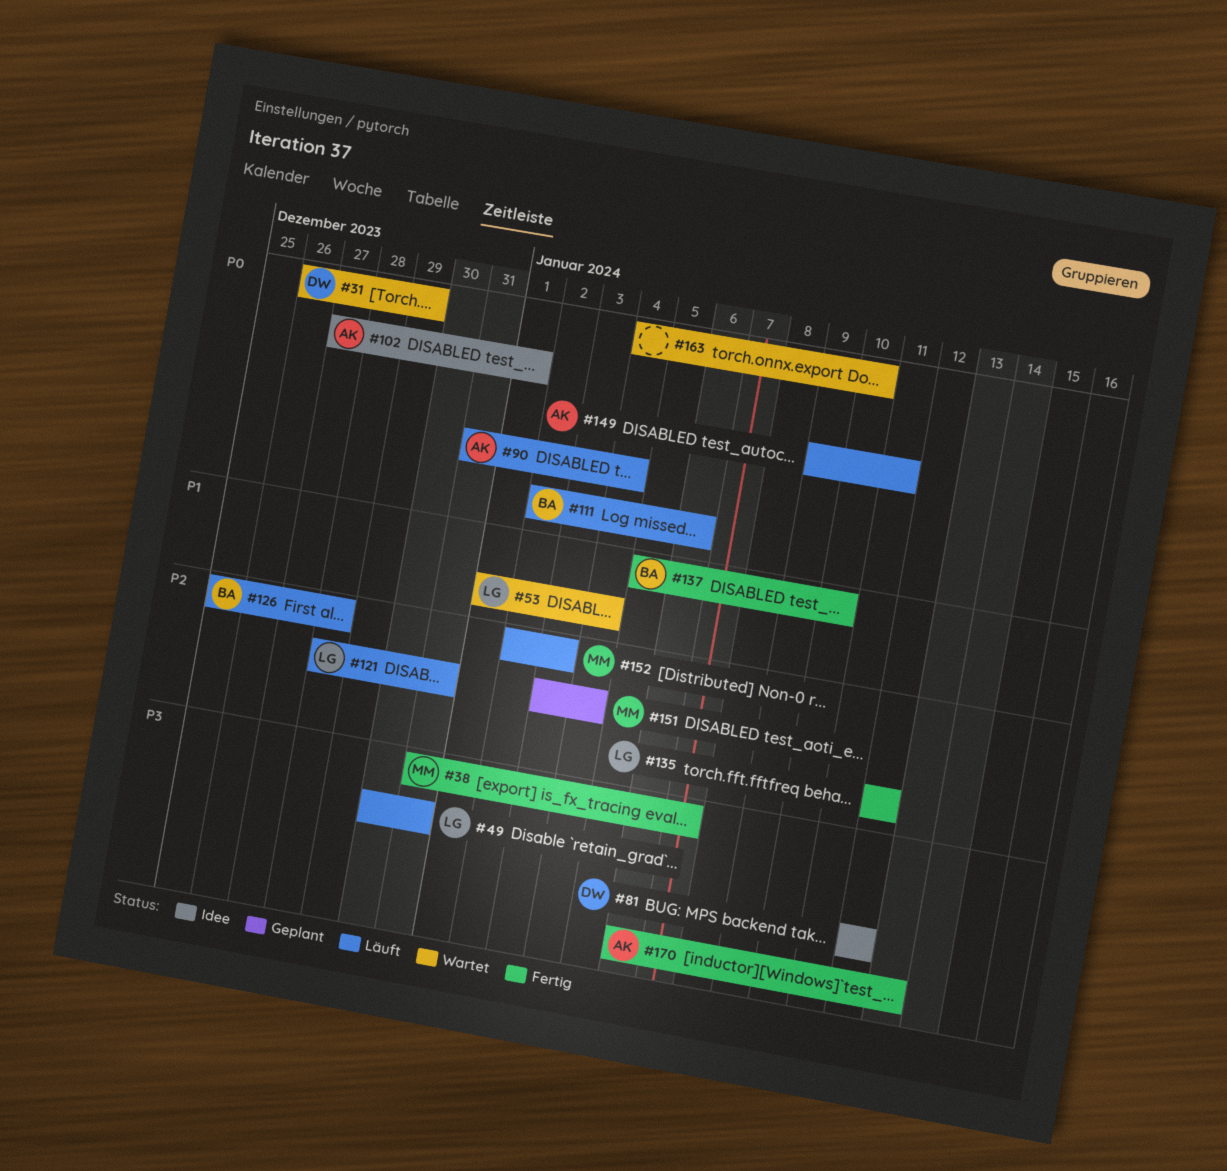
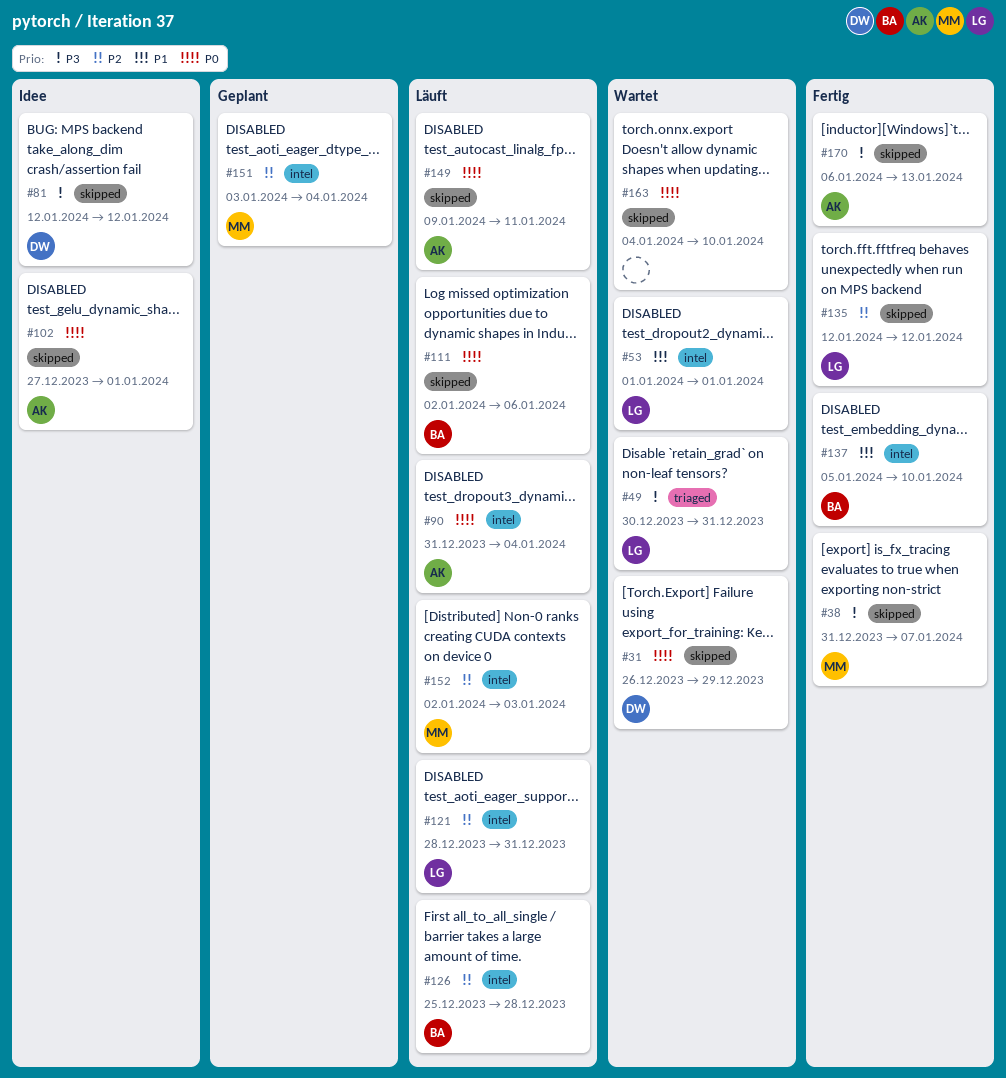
#49, status: Läuft -> Wartet
#53, due: Jan 4 -> Jan 1

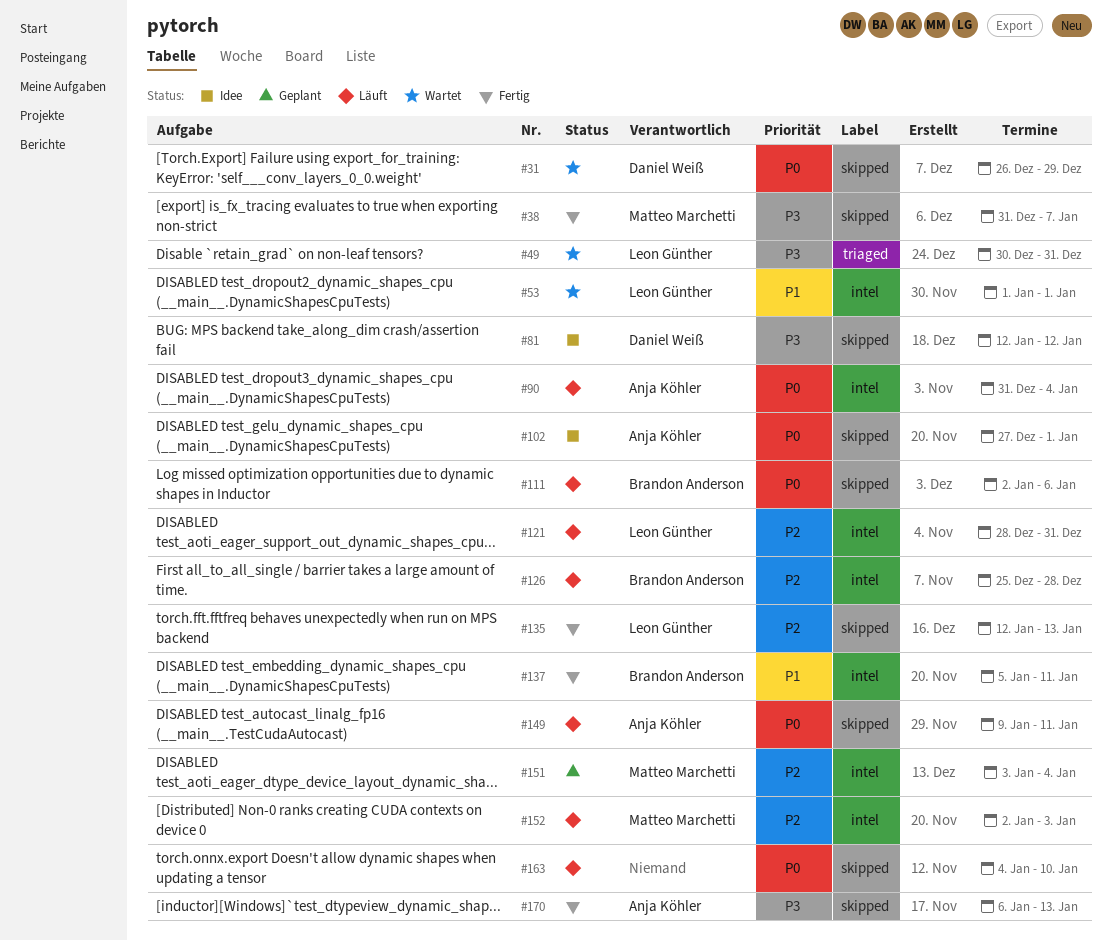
#135, due: Jan 12 -> Jan 13
#137, due: Jan 10 -> Jan 11
#163, status: Wartet -> Läuft

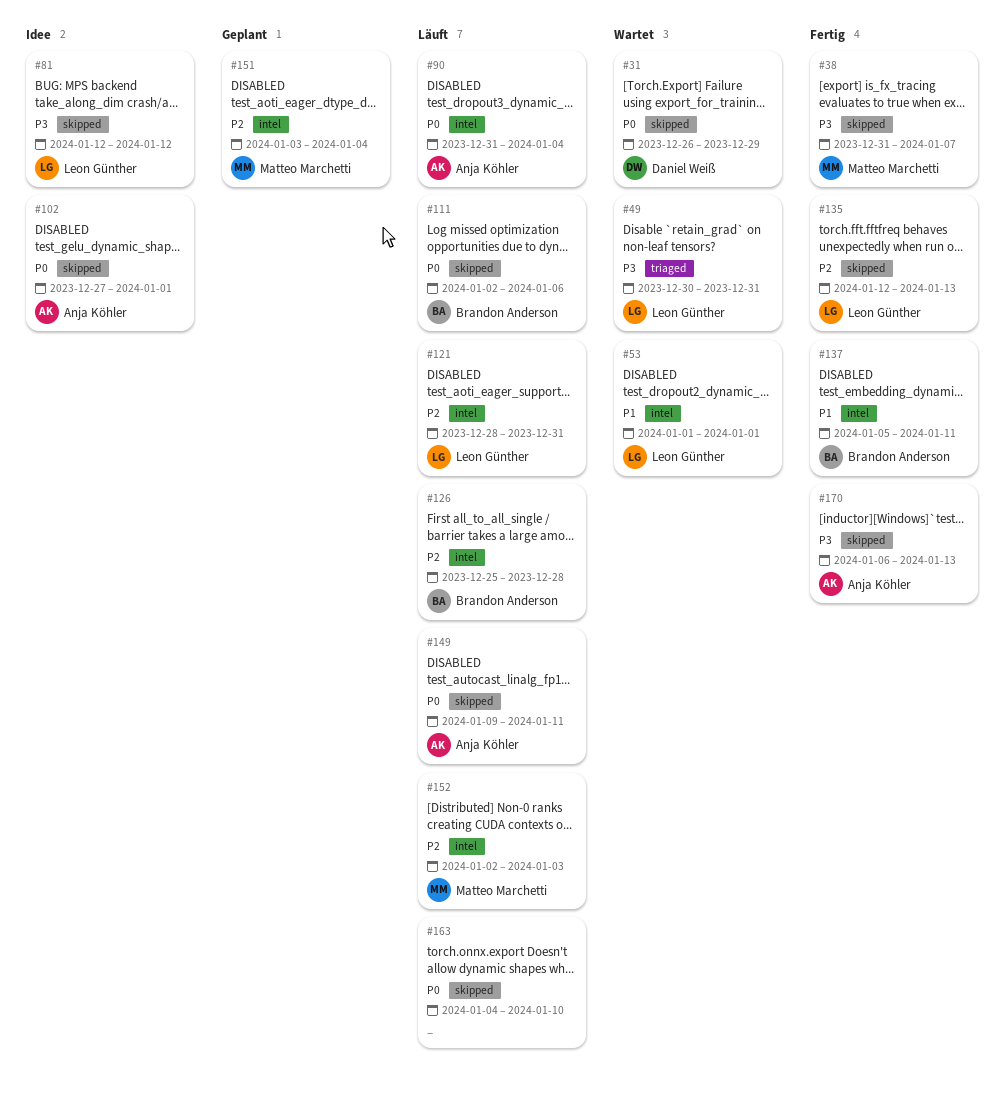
#81, owner: Daniel Weiß -> Leon Günther

